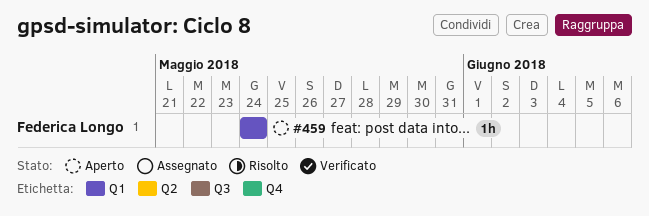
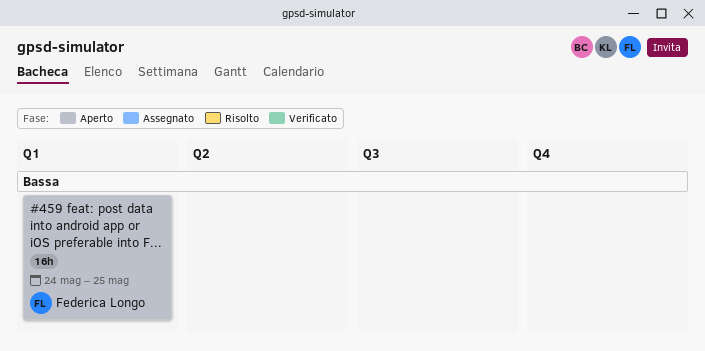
#459, estimate: 1h -> 16h
#459, due: May 24 -> May 25

